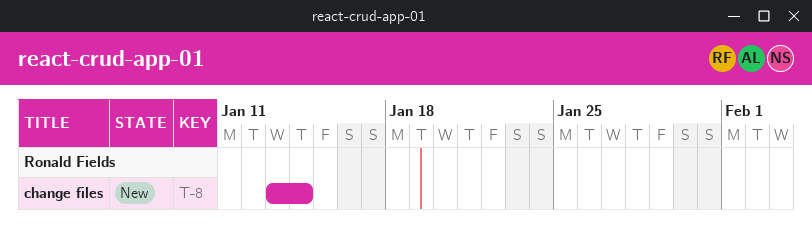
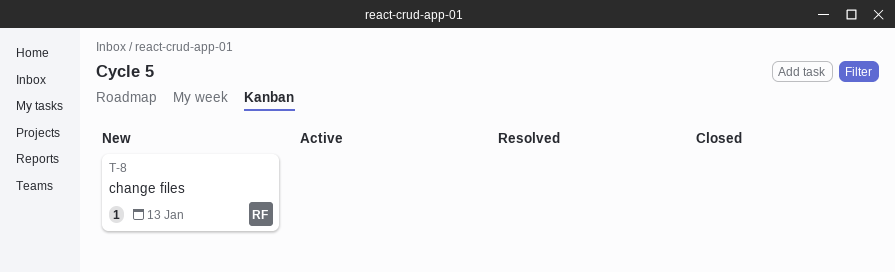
T-8, due: Jan 14 -> Jan 13

